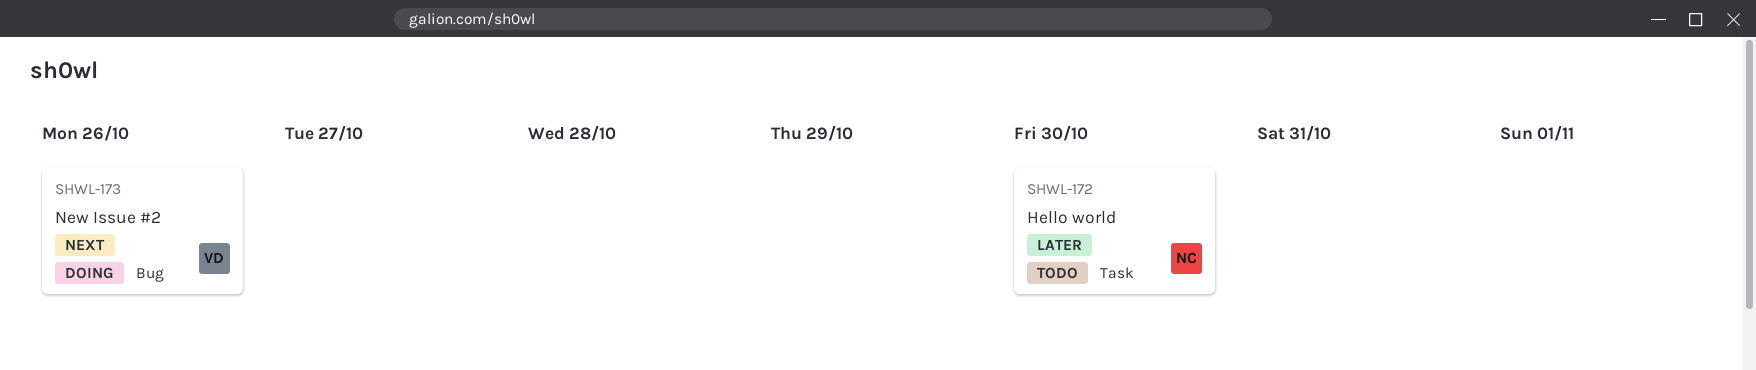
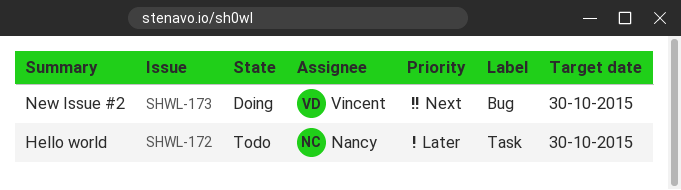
SHWL-173, due: Oct 26 -> Oct 30

